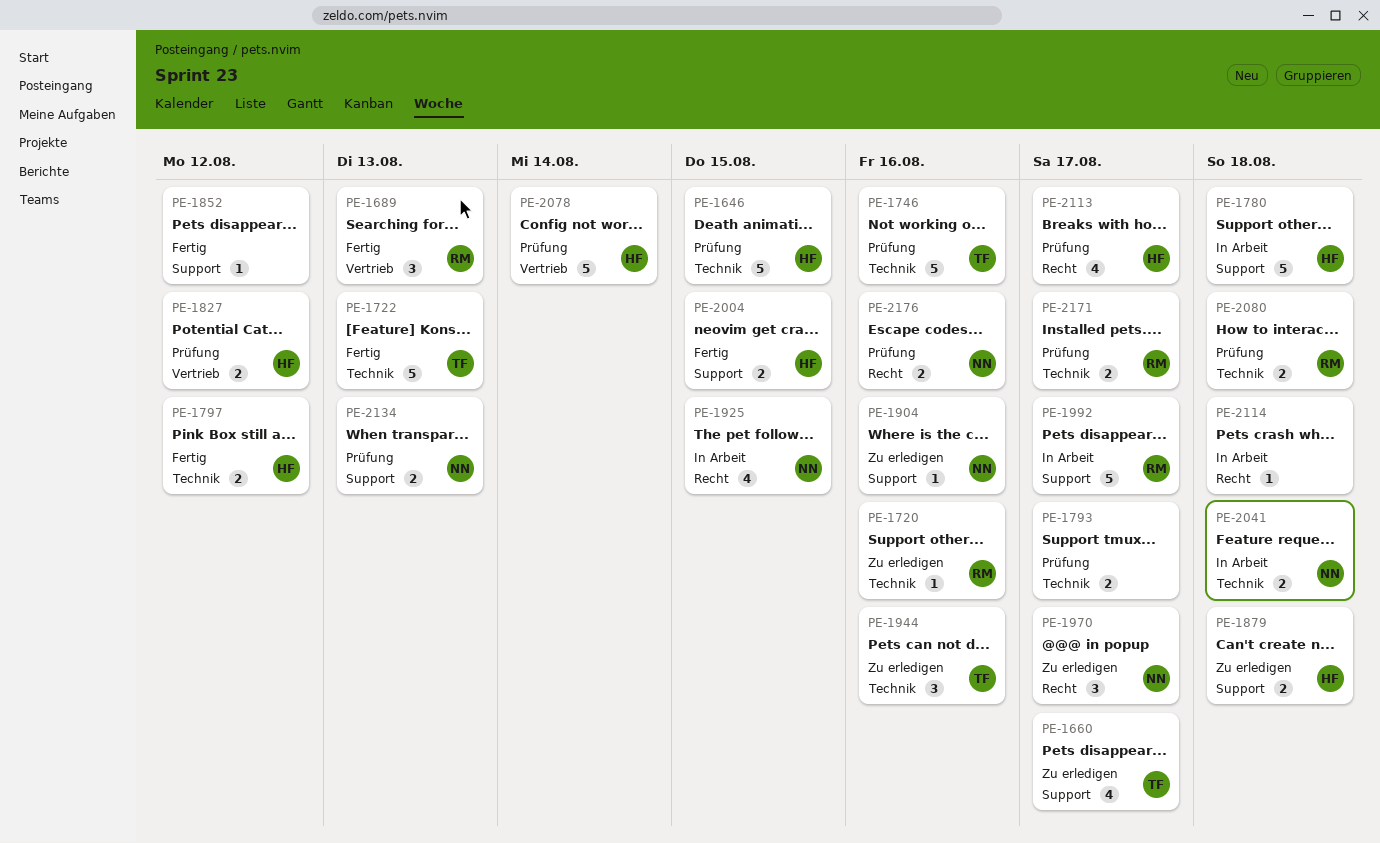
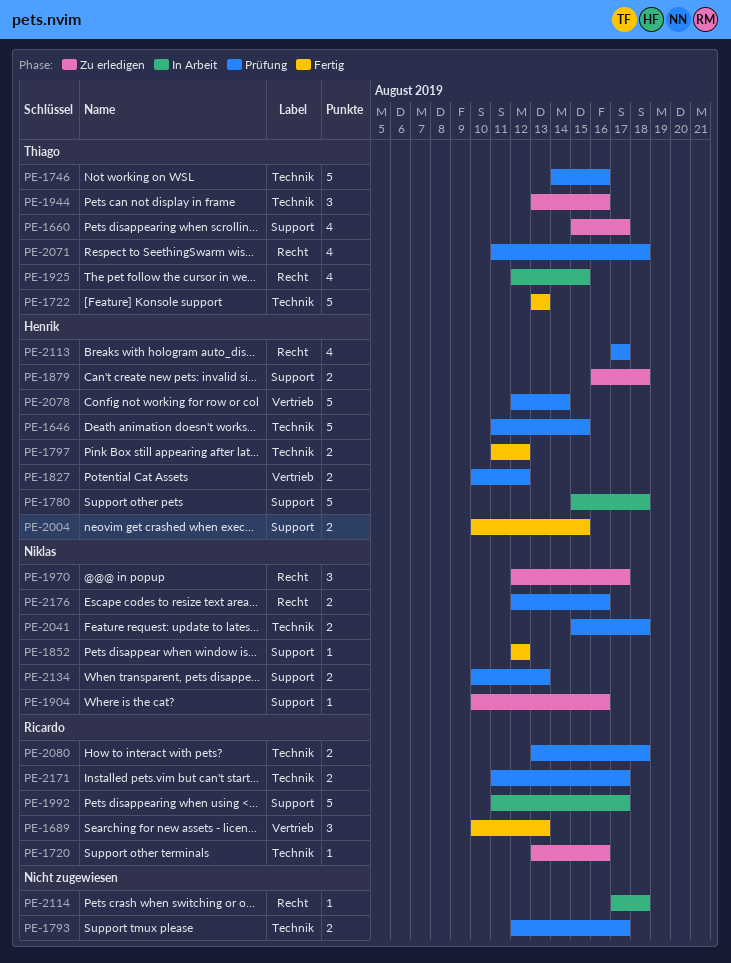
PE-1852, owner: none -> Niklas
PE-1925, owner: Niklas -> Thiago
PE-2041, status: In Arbeit -> Prüfung
PE-2071: none -> present

